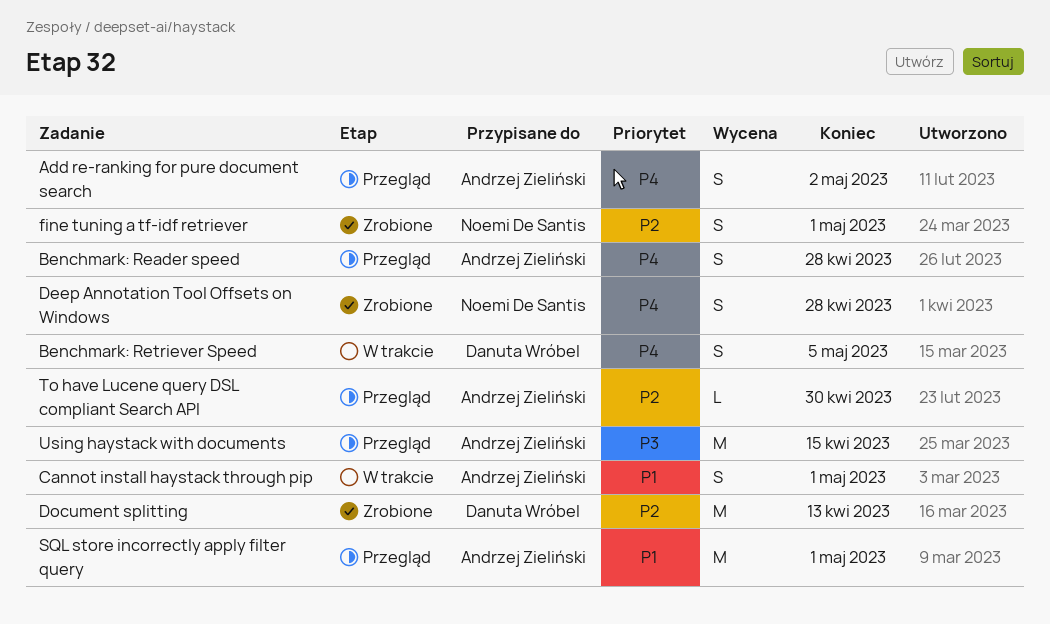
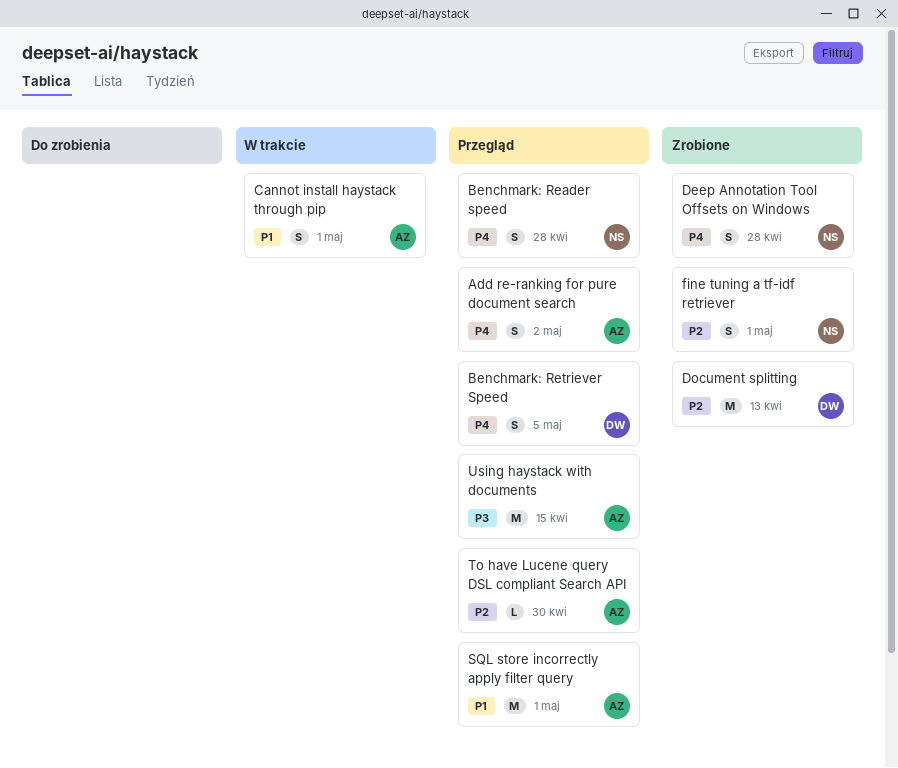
Benchmark: Reader speed, owner: Andrzej Zieliński -> Noemi De Santis
Benchmark: Retriever Speed, status: W trakcie -> Przegląd

